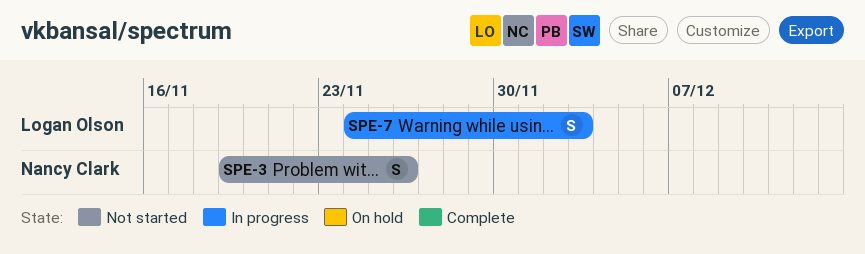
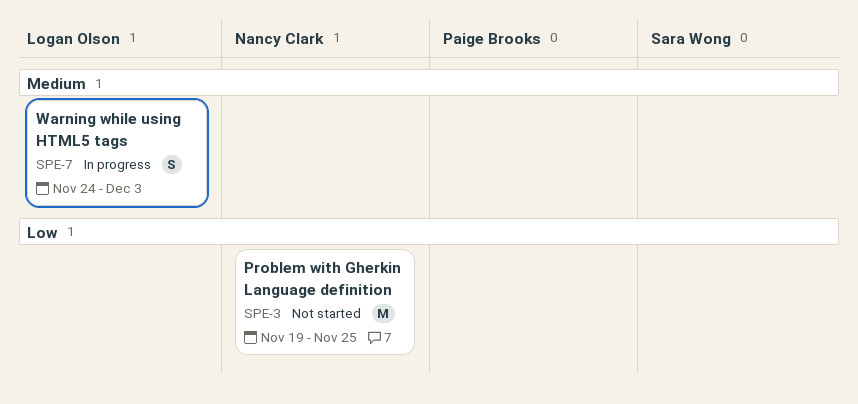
SPE-3, estimate: S -> M
SPE-3, due: Nov 26 -> Nov 25

